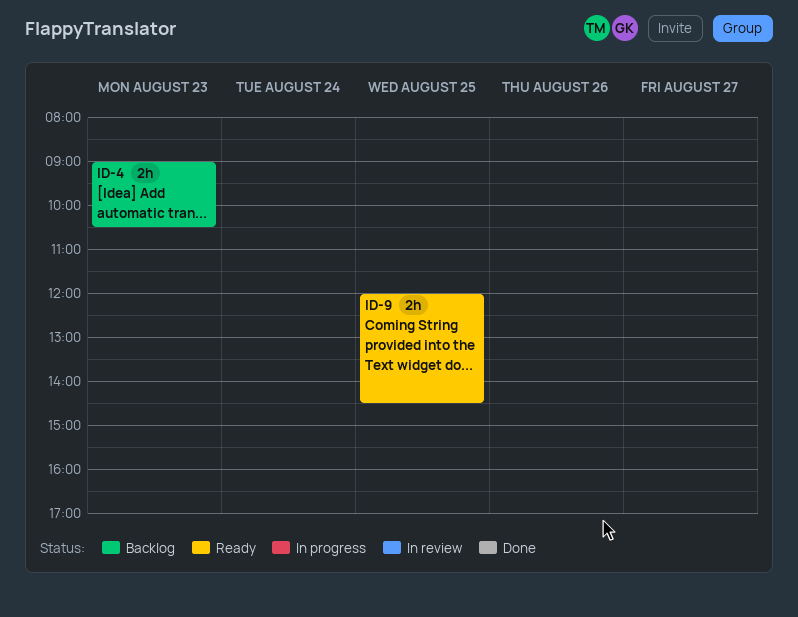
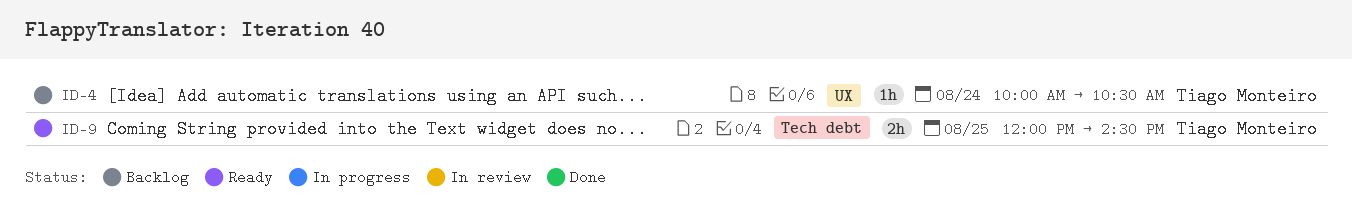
ID-4, estimate: 2h -> 1h
ID-4, day: Aug 23 -> Aug 24
ID-4, begins: 09:00 -> 10:00

